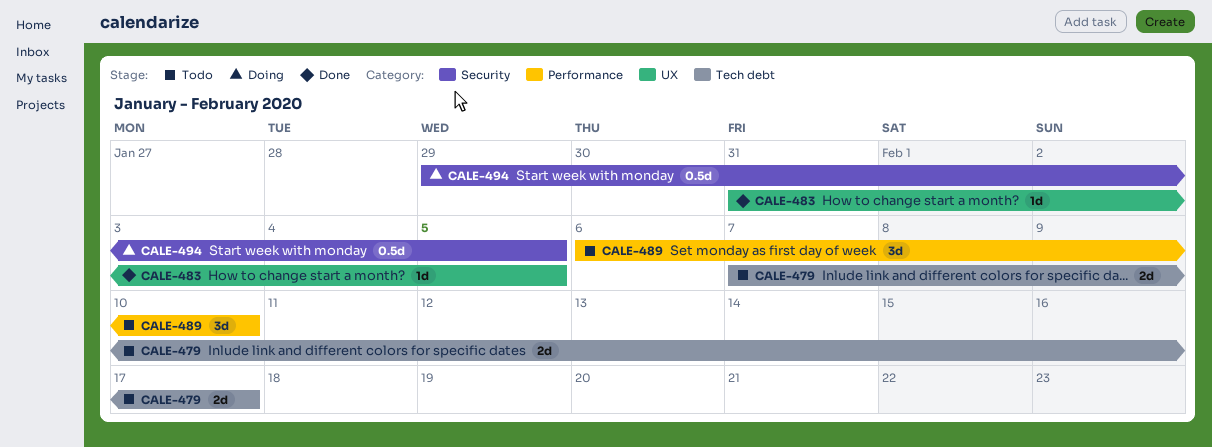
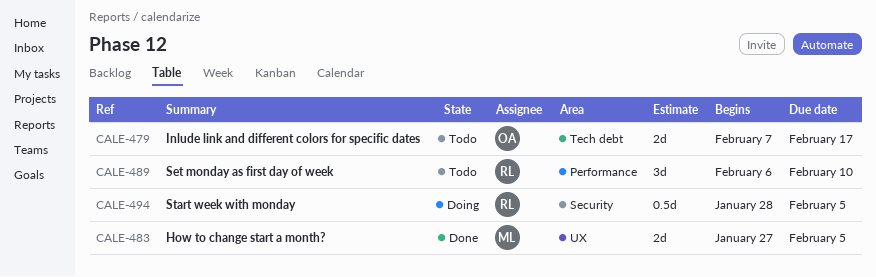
CALE-483, estimate: 1d -> 2d
CALE-483, start: Jan 31 -> Jan 27
CALE-494, start: Jan 29 -> Jan 28

